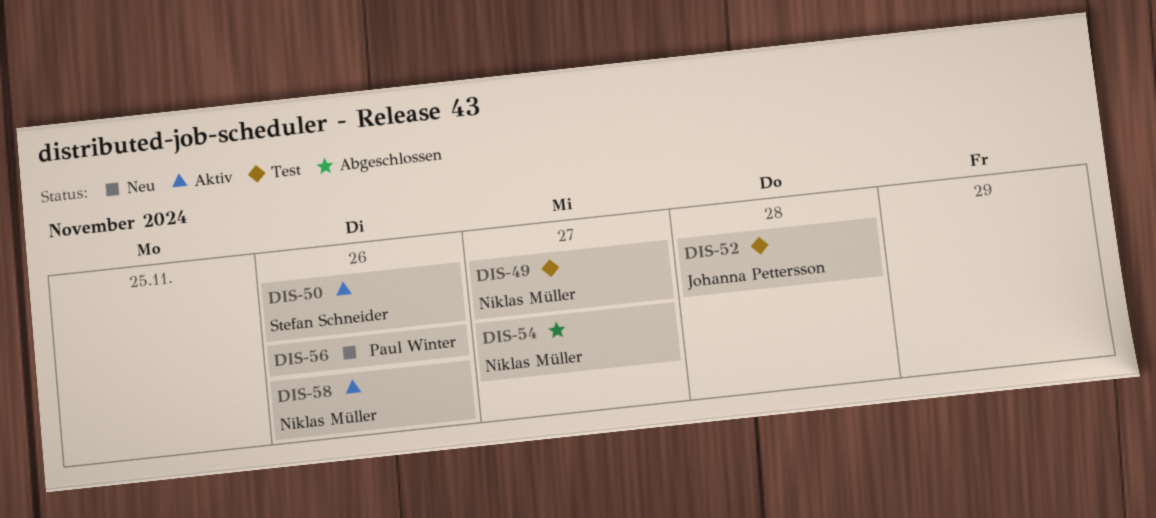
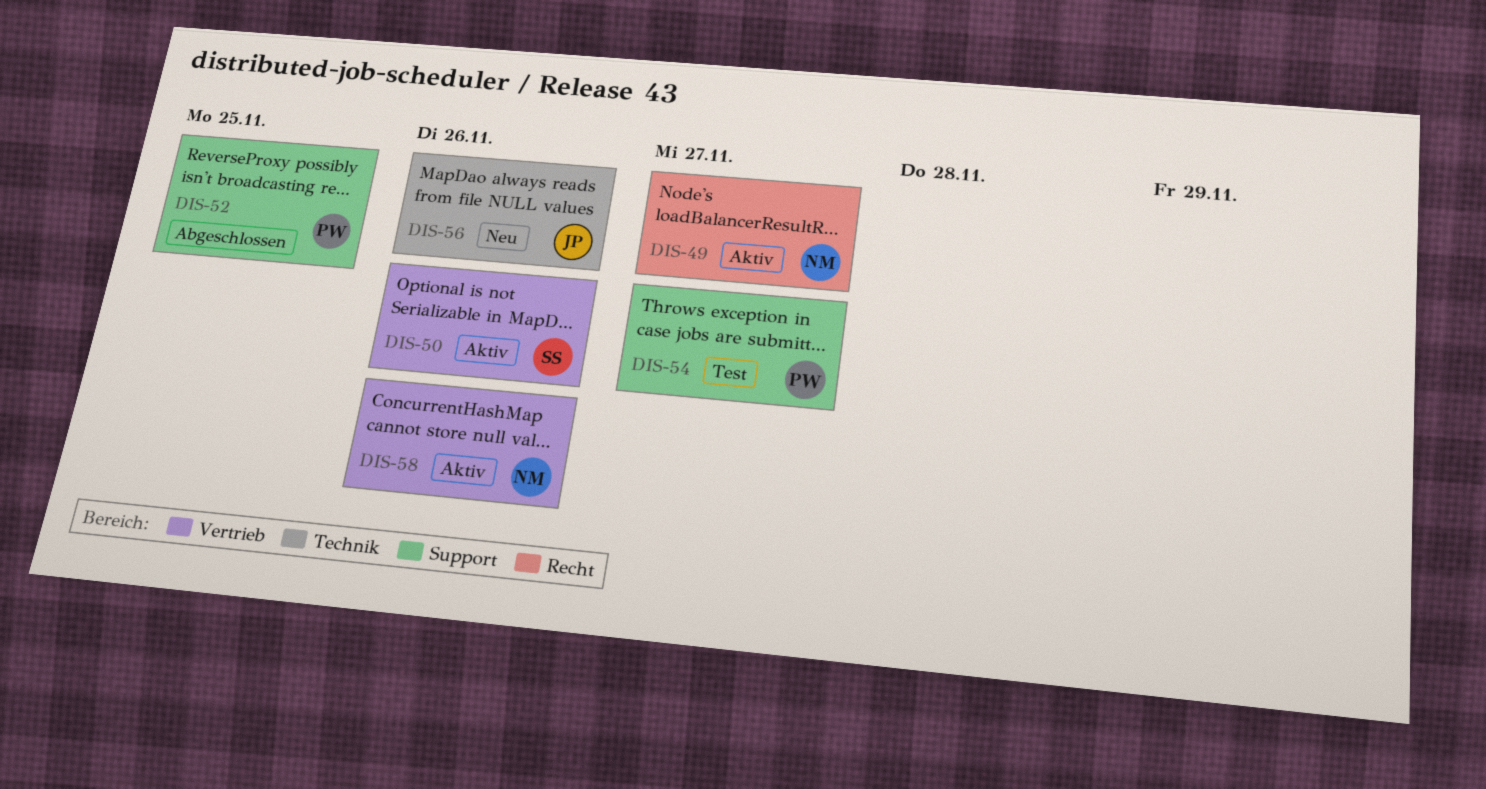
DIS-49, status: Test -> Aktiv
DIS-52, status: Test -> Abgeschlossen
DIS-52, owner: Johanna Pettersson -> Paul Winter
DIS-52, due: Nov 28 -> Nov 25
DIS-54, status: Abgeschlossen -> Test
DIS-54, owner: Niklas Müller -> Paul Winter
DIS-56, owner: Paul Winter -> Johanna Pettersson

